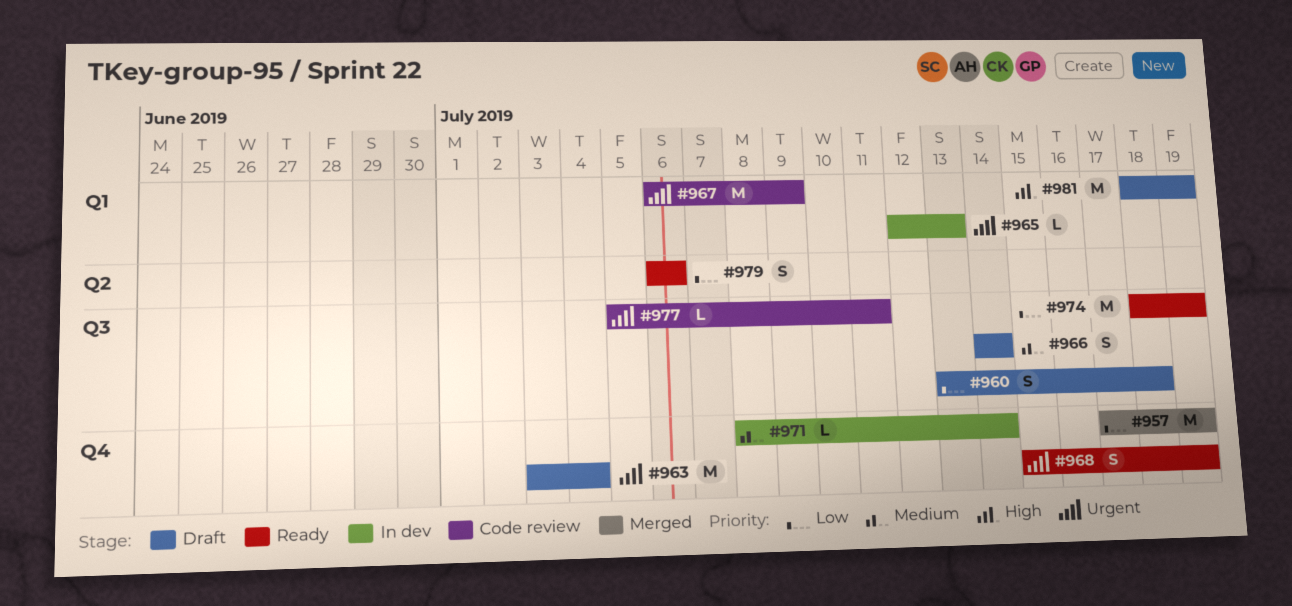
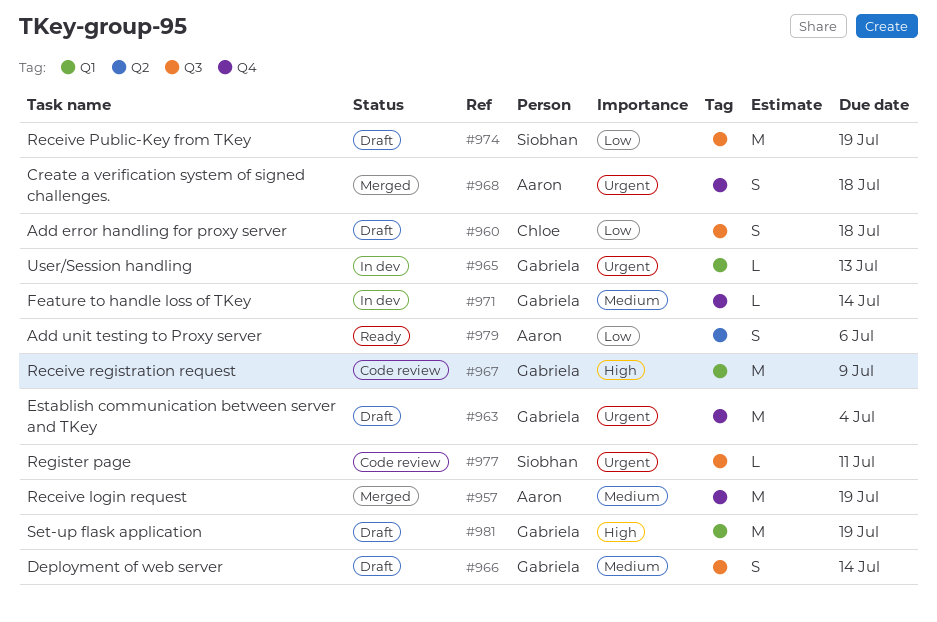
#957, priority: Low -> Medium
#967, priority: Urgent -> High
#968, status: Ready -> Merged
#968, due: Jul 19 -> Jul 18
#974, status: Ready -> Draft

